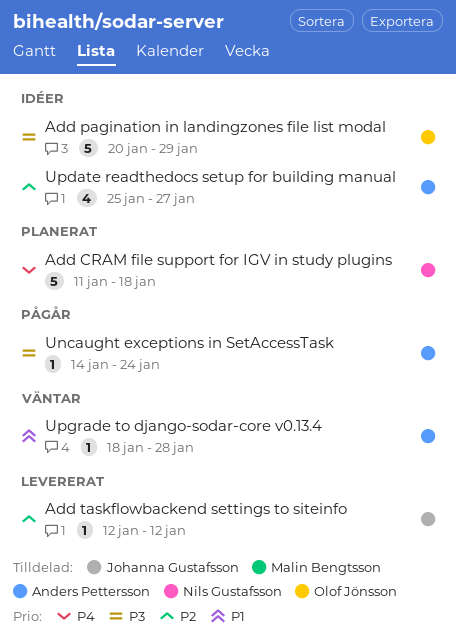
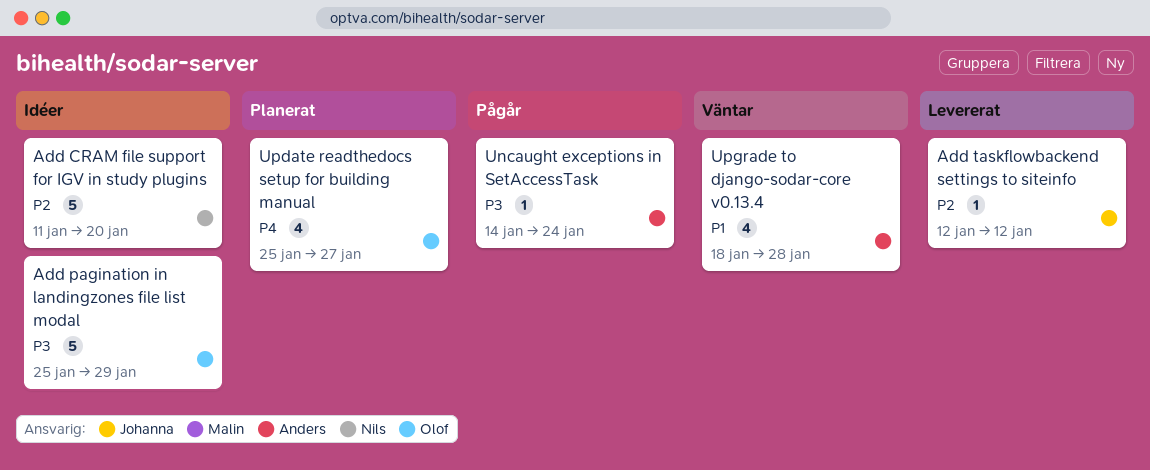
Add CRAM file support for IGV in study plugins, status: Planerat -> Idéer
Add CRAM file support for IGV in study plugins, priority: P4 -> P2
Add CRAM file support for IGV in study plugins, due: Jan 18 -> Jan 20
Add pagination in landingzones file list modal, start: Jan 20 -> Jan 25
Update readthedocs setup for building manual, status: Idéer -> Planerat
Update readthedocs setup for building manual, owner: Anders Pettersson -> Olof Jönsson
Update readthedocs setup for building manual, priority: P2 -> P4
Upgrade to django-sodar-core v0.13.4, estimate: 1 -> 4

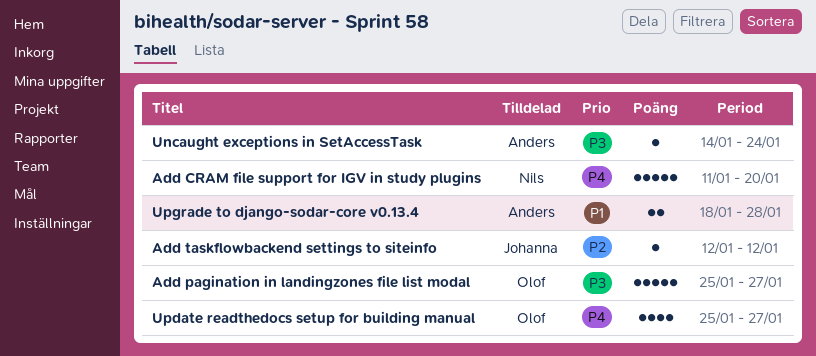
Add CRAM file support for IGV in study plugins, priority: P2 -> P4
Add pagination in landingzones file list modal, due: Jan 29 -> Jan 27
Upgrade to django-sodar-core v0.13.4, estimate: 4 -> 2

